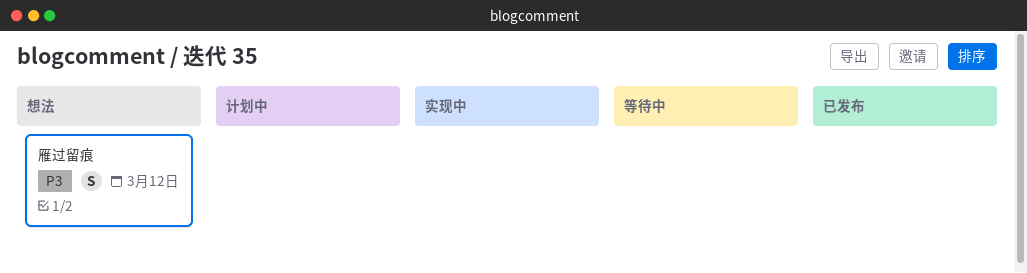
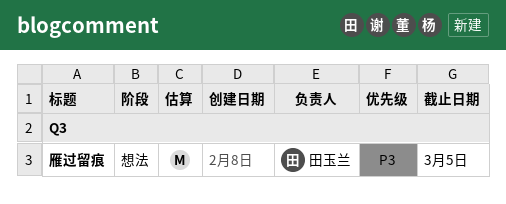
雁过留痕, estimate: S -> M
雁过留痕, due: Mar 12 -> Mar 5

